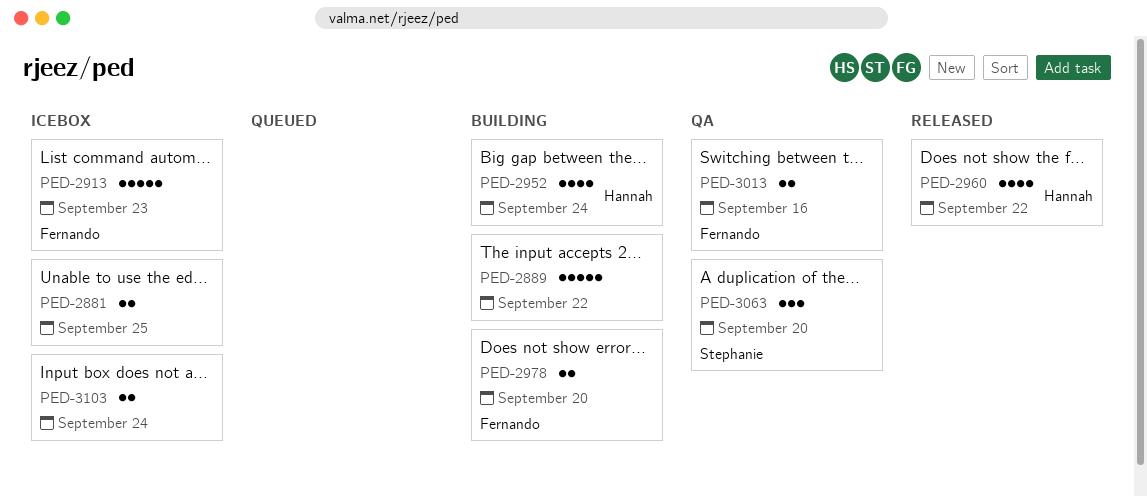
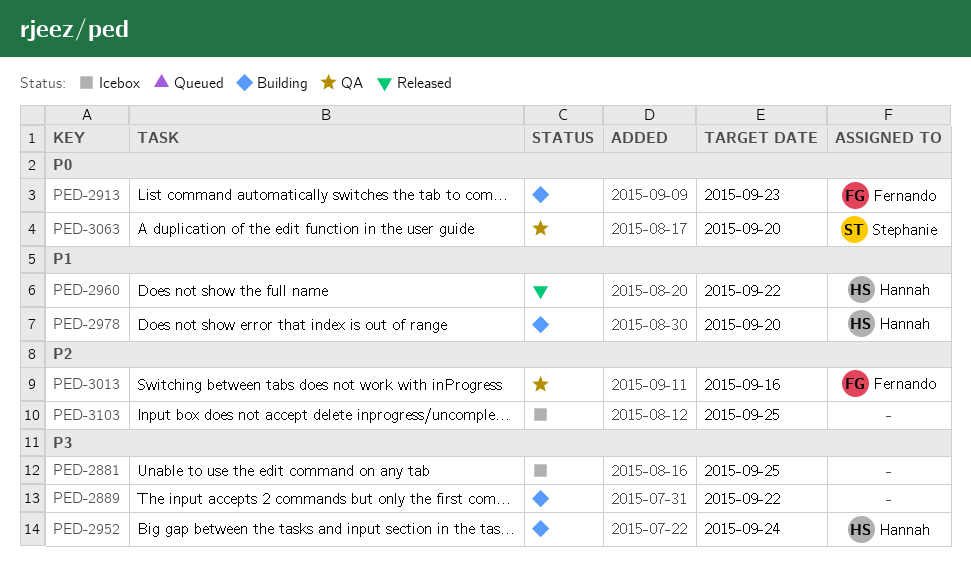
PED-2913, status: Icebox -> Building
PED-2978, owner: Fernando -> Hannah
PED-3103, due: Sep 24 -> Sep 25

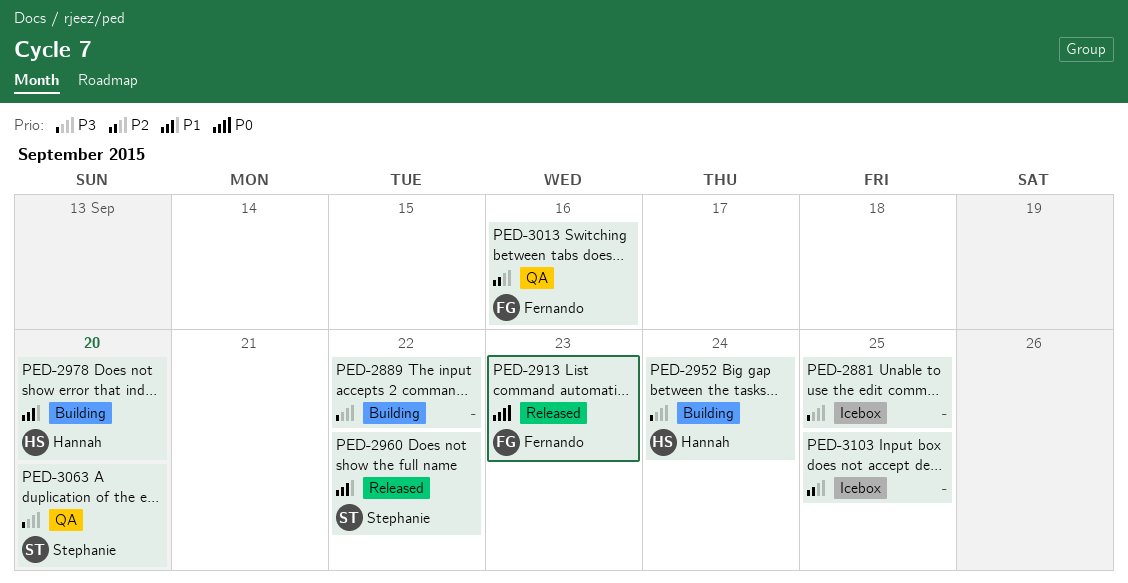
PED-2913, status: Building -> Released
PED-2960, owner: Hannah -> Stephanie
PED-3063, priority: P0 -> P3

